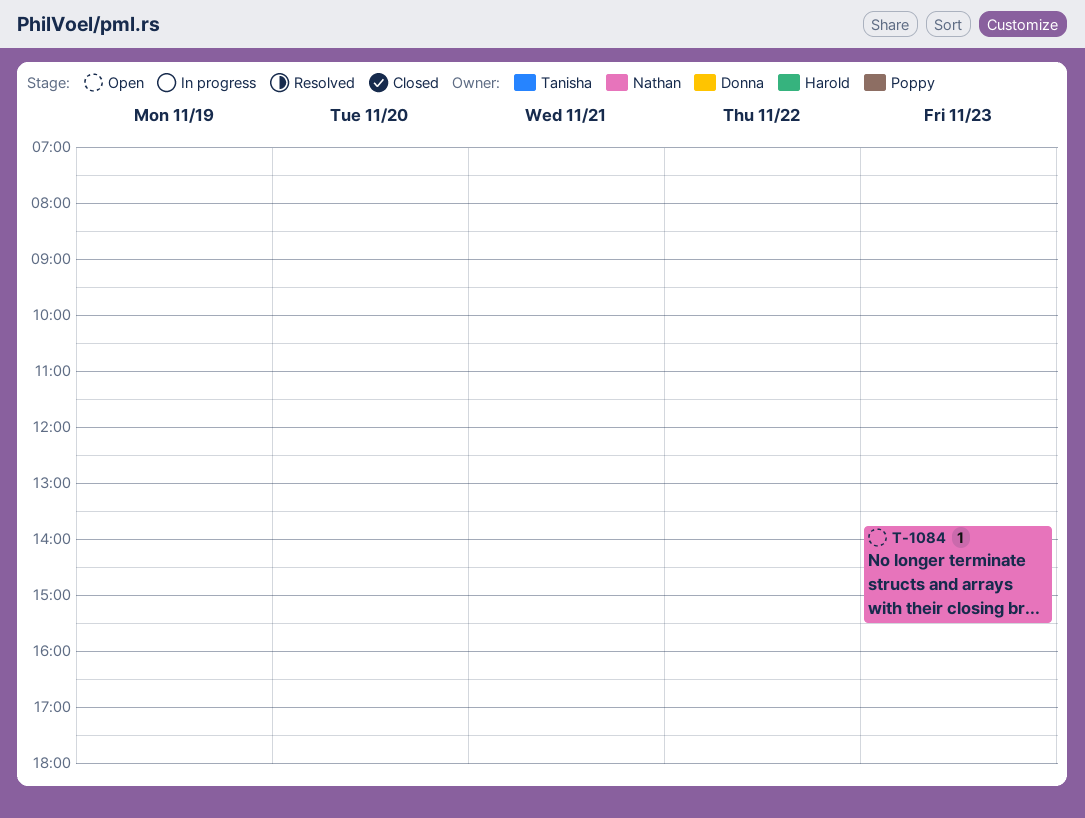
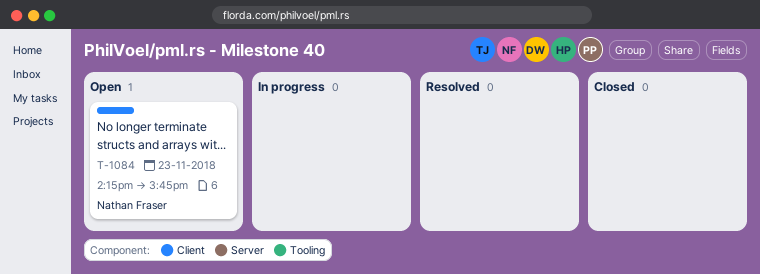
T-1084, begins: 13:45 -> 14:15
T-1084, ends: 15:30 -> 15:45

